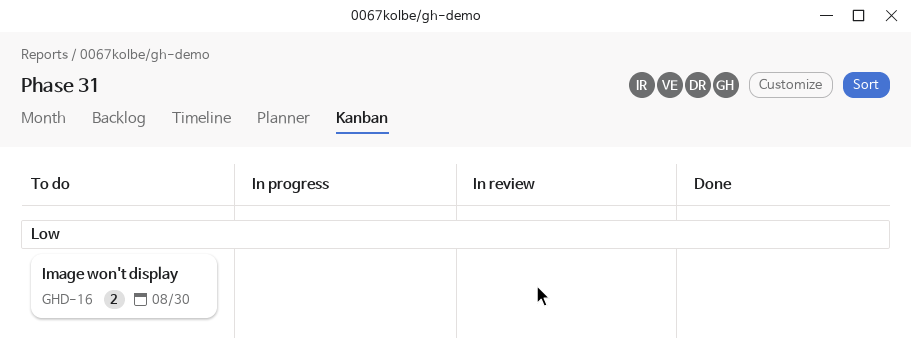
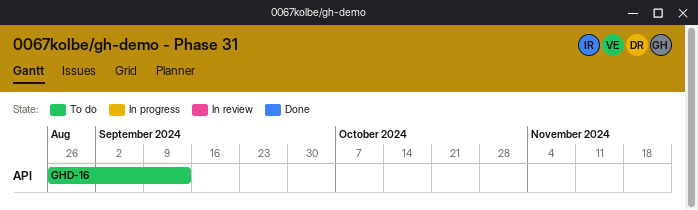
GHD-16, due: Aug 30 -> Sep 13

